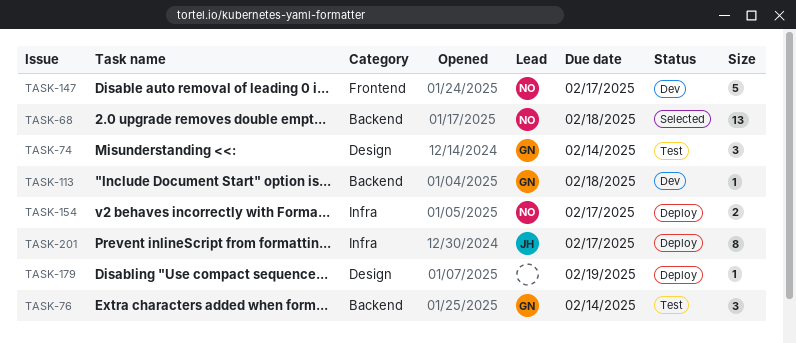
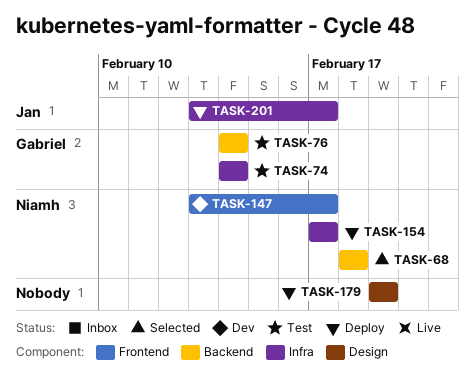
TASK-74, label: Design -> Infra
TASK-113: present -> none

